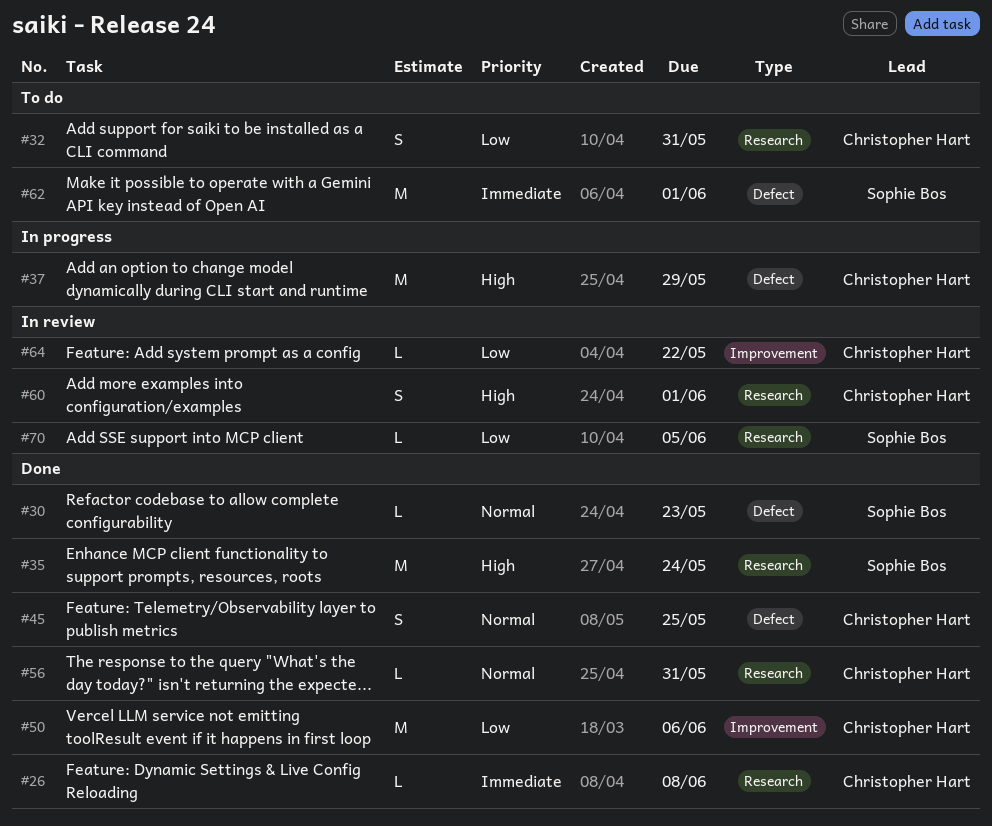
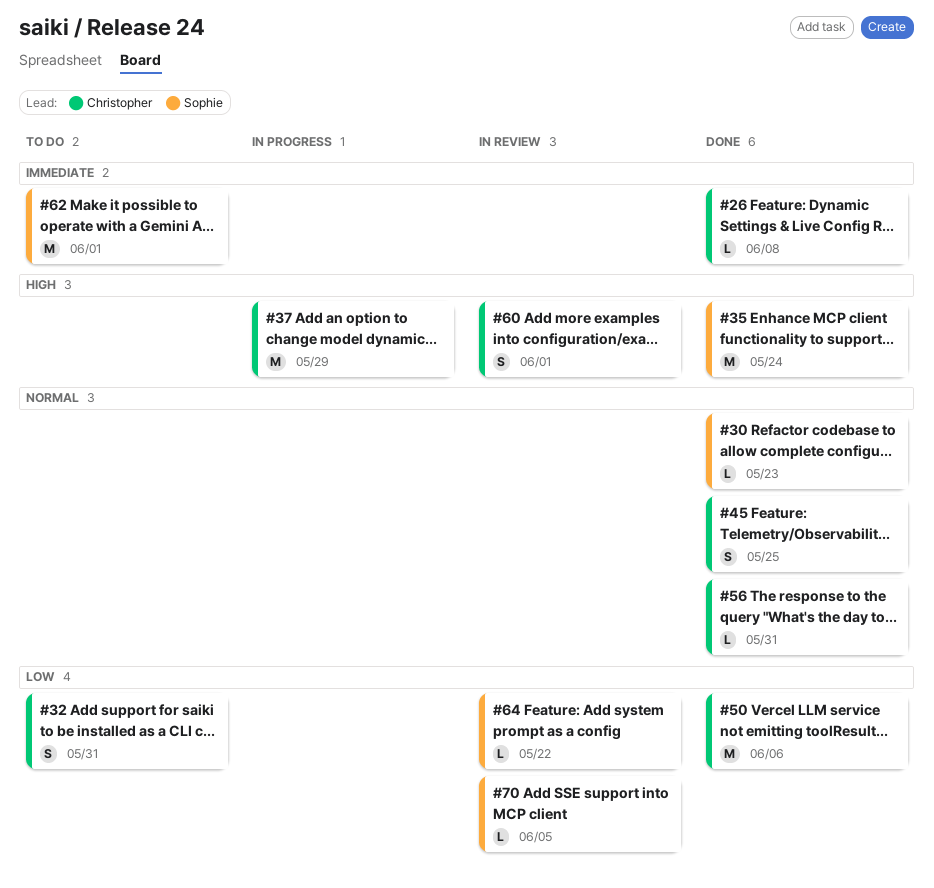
#64, owner: Christopher Hart -> Sophie Bos

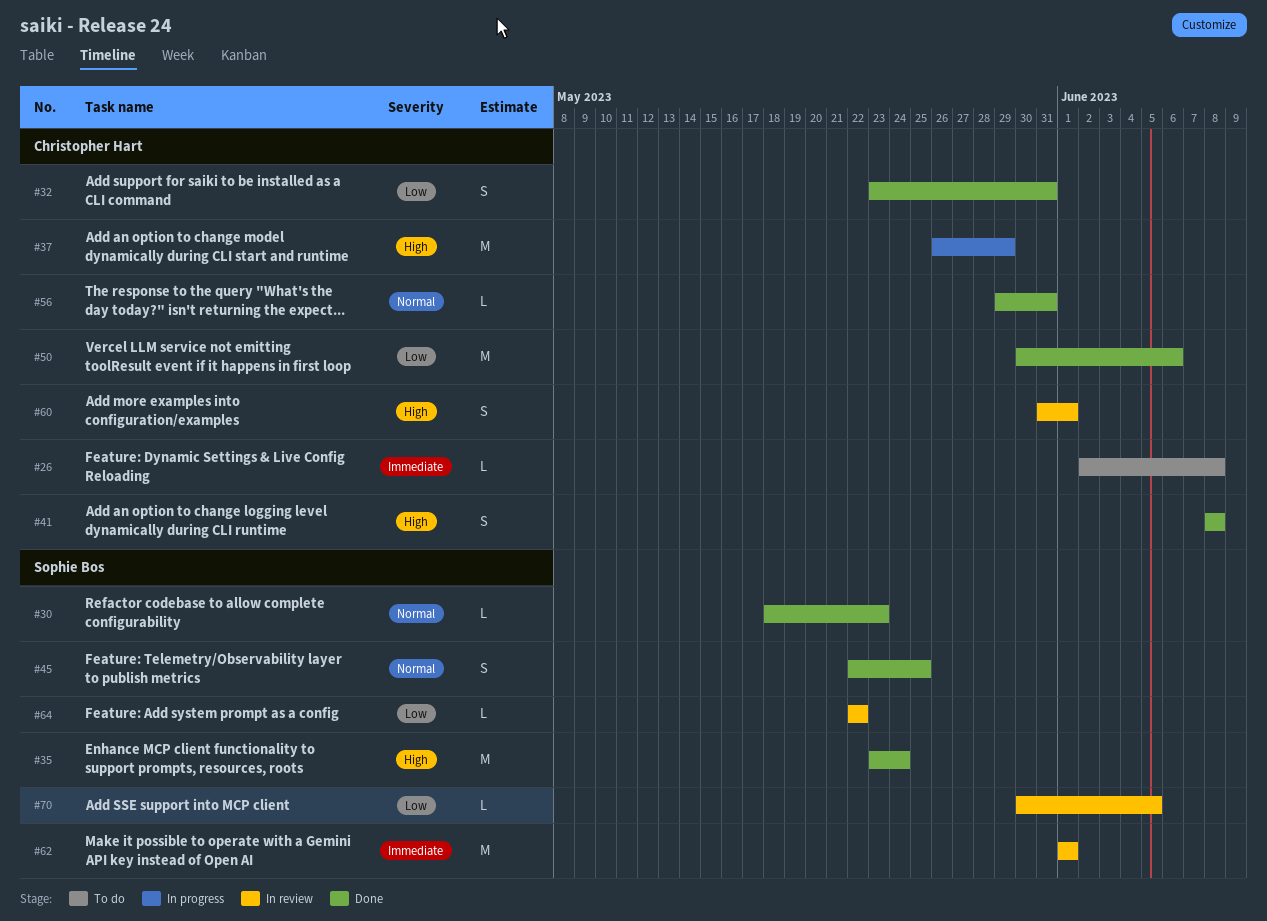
#26, status: Done -> To do
#32, status: To do -> Done
#41: none -> present
#45, owner: Christopher Hart -> Sophie Bos
#62, status: To do -> In review

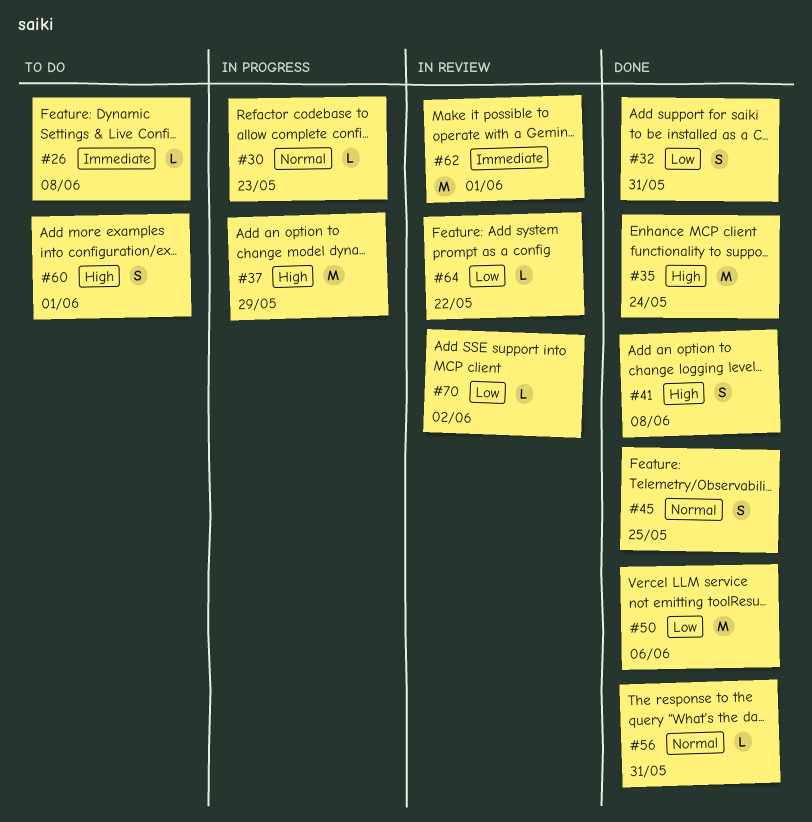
#30, status: Done -> In progress
#60, status: In review -> To do
#70, due: Jun 5 -> Jun 2

